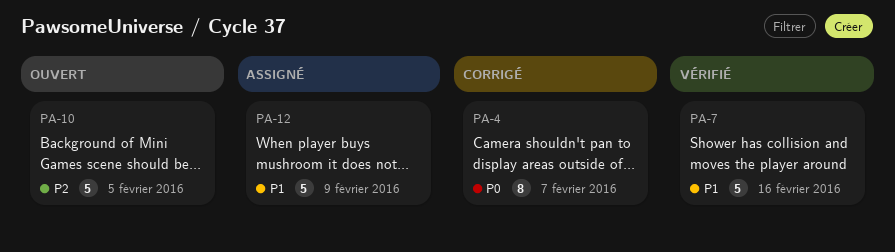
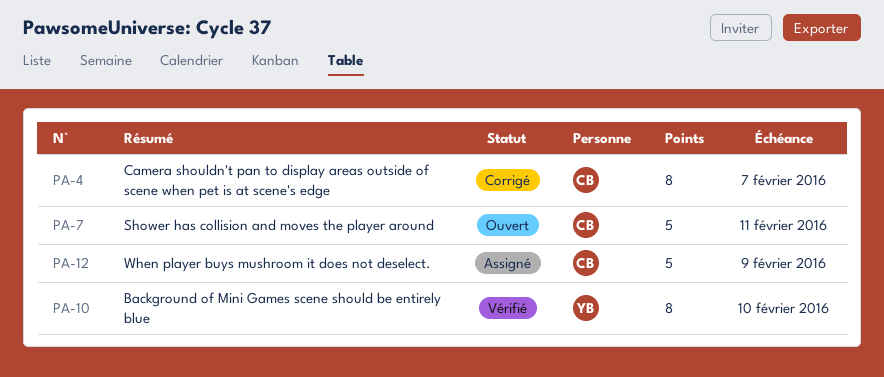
PA-7, status: Vérifié -> Ouvert
PA-7, due: Feb 16 -> Feb 11
PA-10, status: Ouvert -> Vérifié
PA-10, estimate: 5 -> 8
PA-10, due: Feb 5 -> Feb 10

